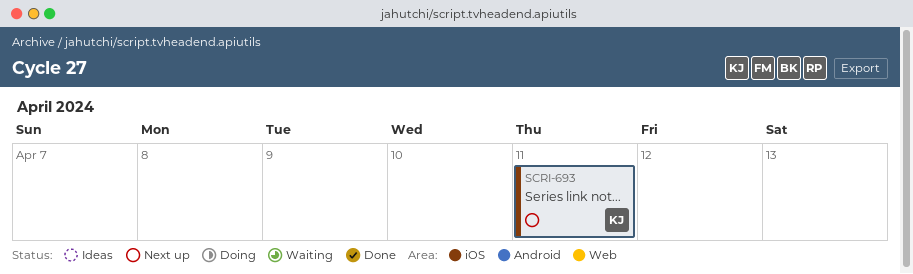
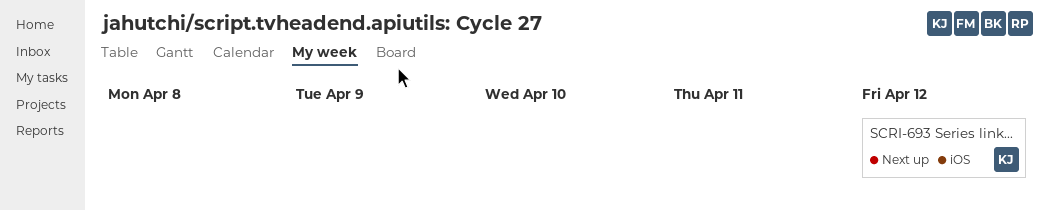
SCRI-693, due: Apr 11 -> Apr 12

